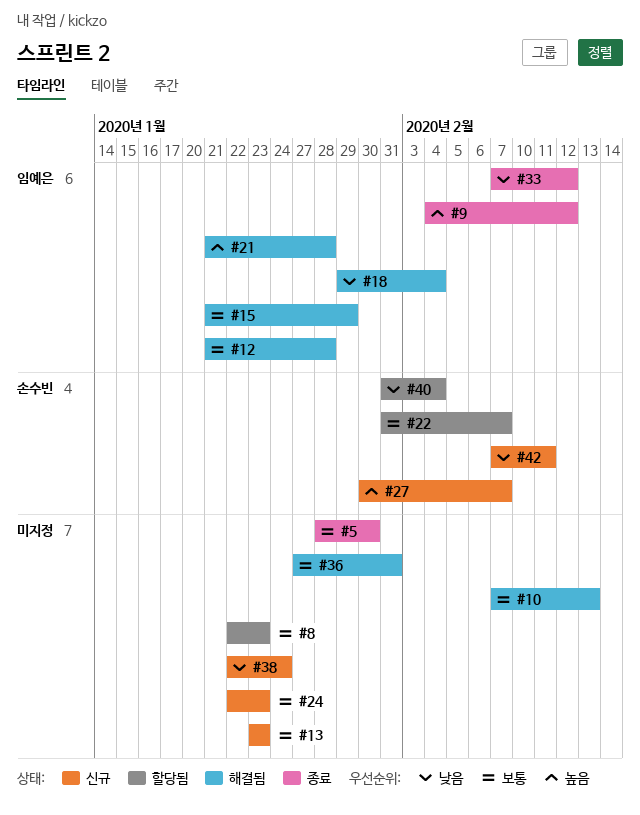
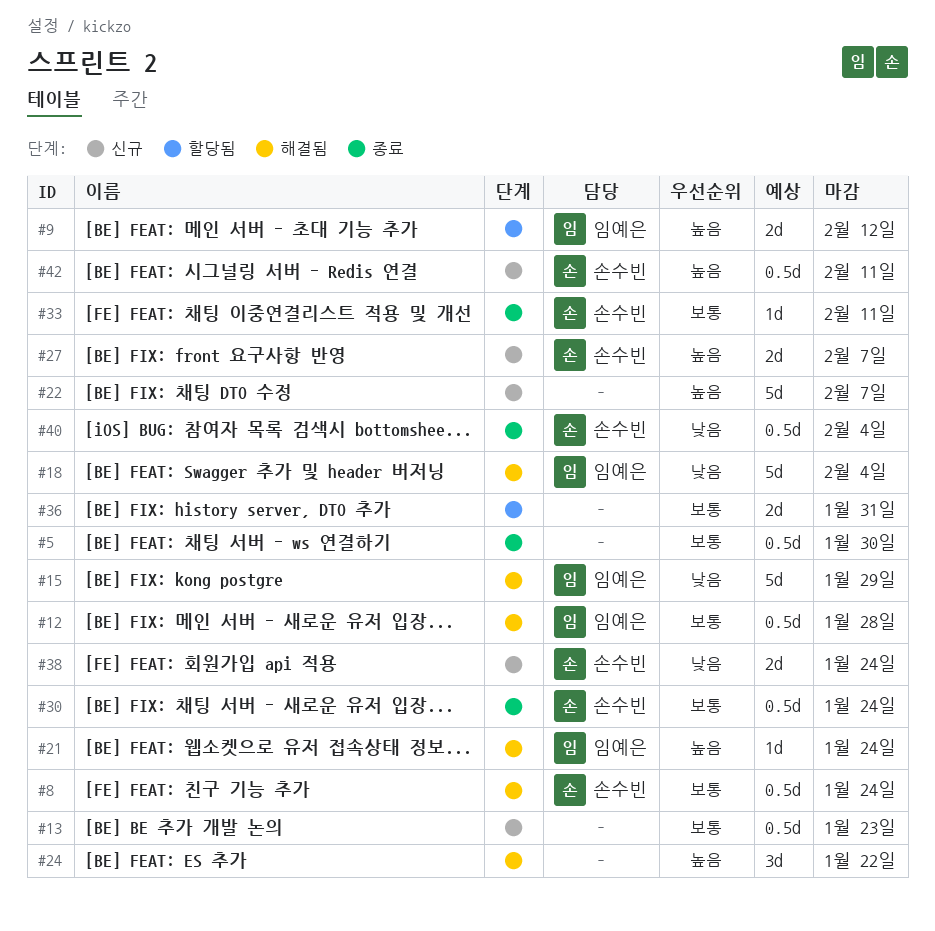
#8, status: 할당됨 -> 해결됨
#8, owner: none -> 손수빈
#8, due: Jan 23 -> Jan 24
#9, status: 종료 -> 할당됨
#10: present -> none
#15, priority: 보통 -> 낮음
#21, due: Jan 28 -> Jan 24
#22, status: 할당됨 -> 신규
#22, owner: 손수빈 -> none
#22, priority: 보통 -> 높음
#24, status: 신규 -> 해결됨
#24, priority: 보통 -> 높음
#24, due: Jan 23 -> Jan 22
#30: none -> present
#33, owner: 임예은 -> 손수빈
#33, priority: 낮음 -> 보통
#33, due: Feb 12 -> Feb 11
#36, status: 해결됨 -> 할당됨
#38, owner: none -> 손수빈
#40, status: 할당됨 -> 종료
#42, priority: 낮음 -> 높음

